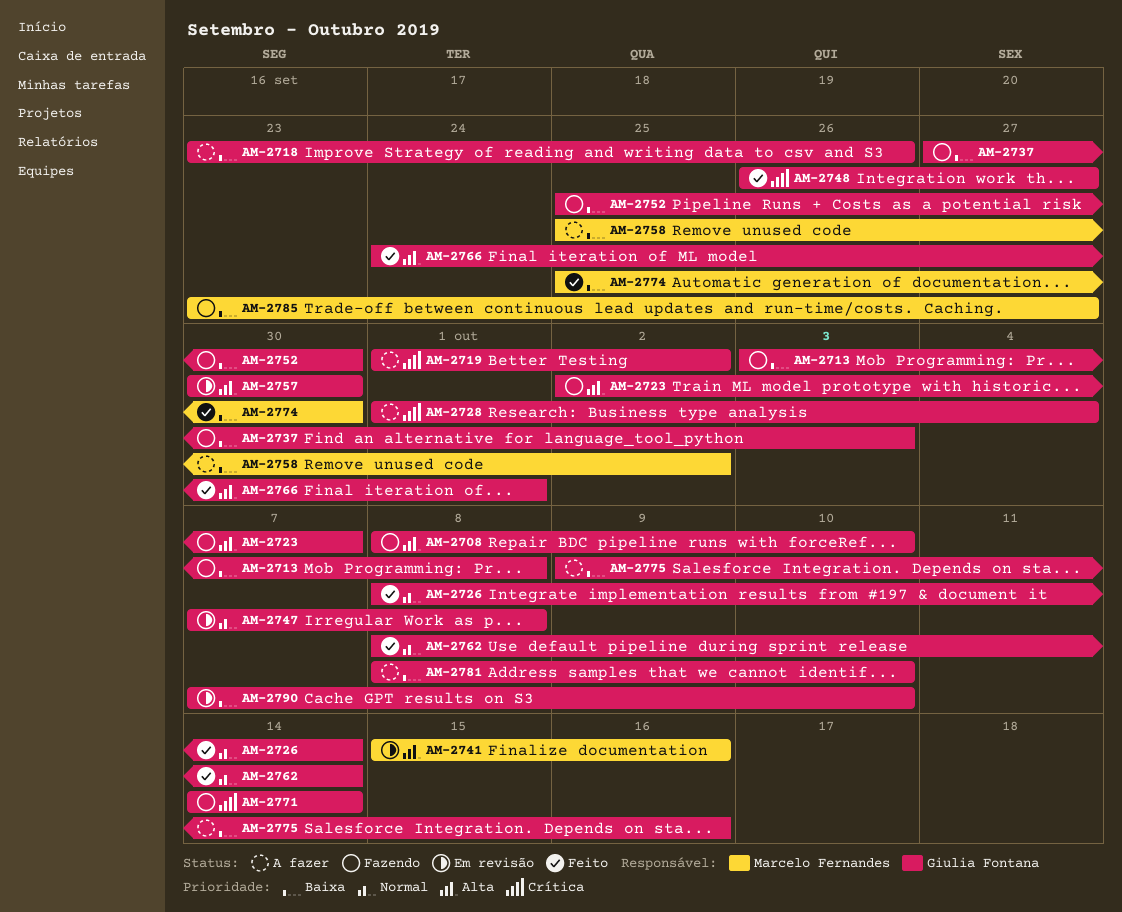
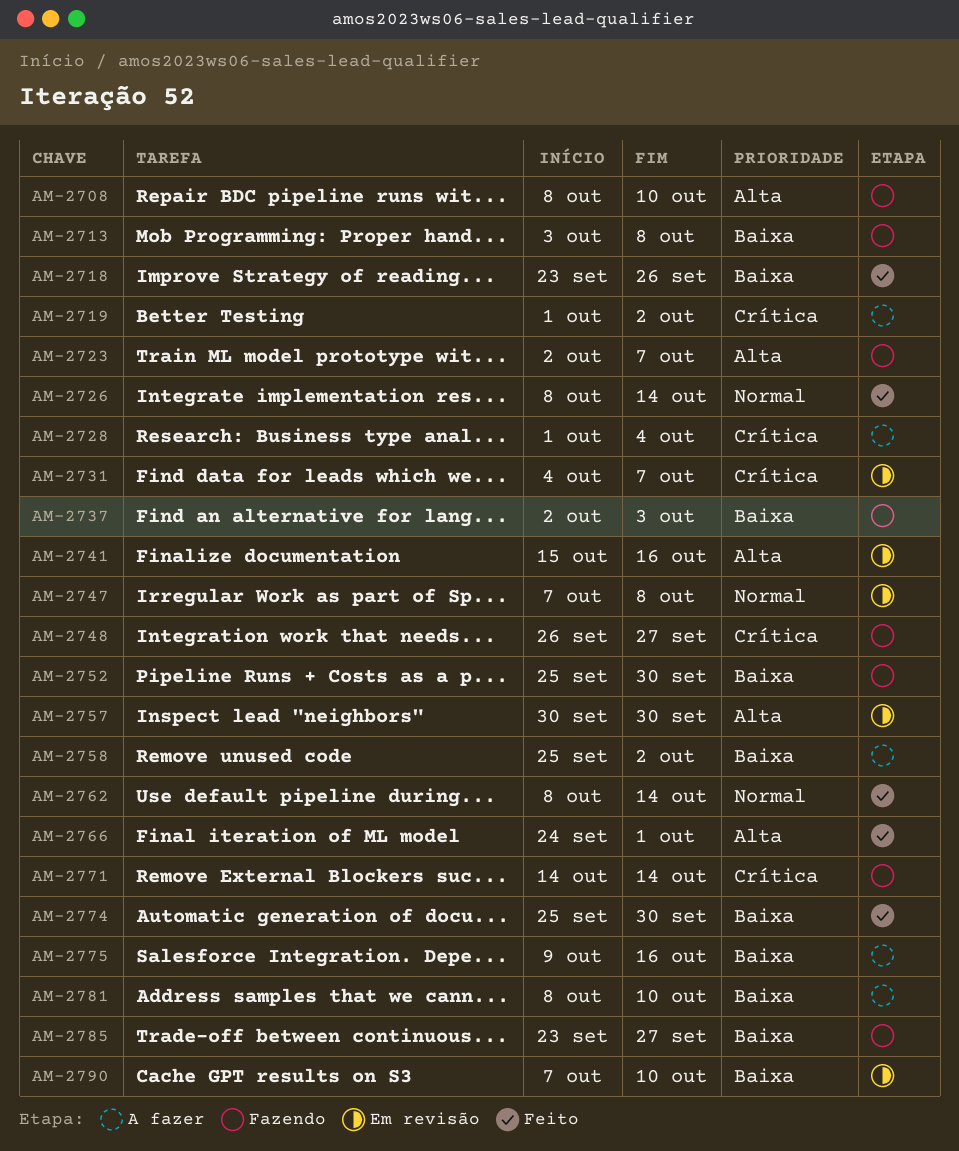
AM-2718, status: A fazer -> Feito
AM-2731: none -> present
AM-2737, start: Sep 27 -> Oct 2
AM-2748, status: Feito -> Fazendo

